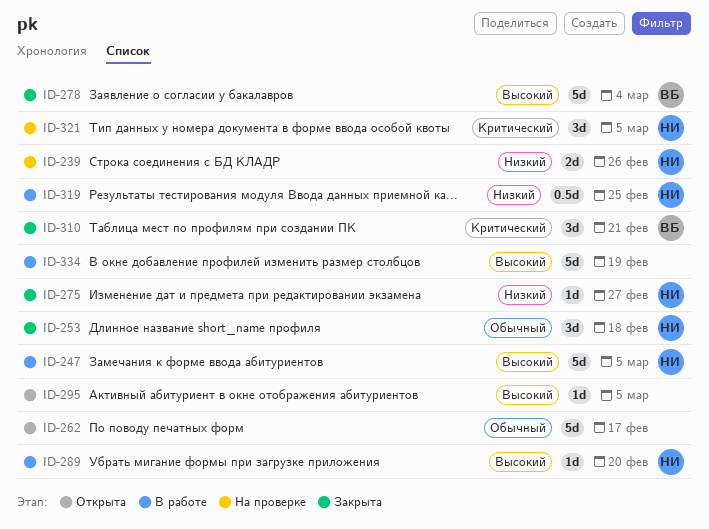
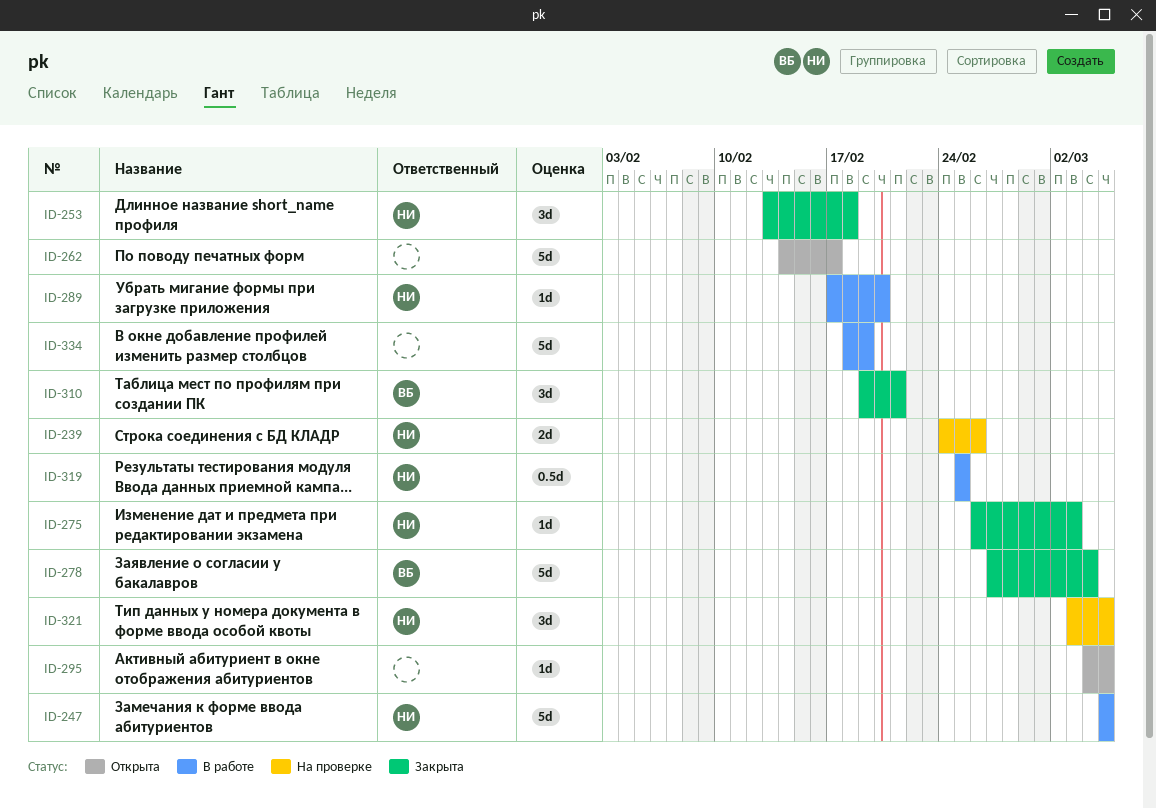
ID-275, due: Feb 27 -> Mar 3

